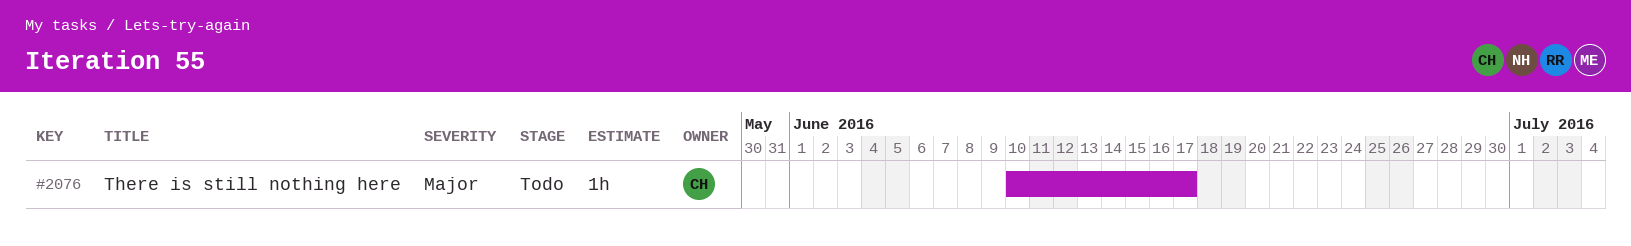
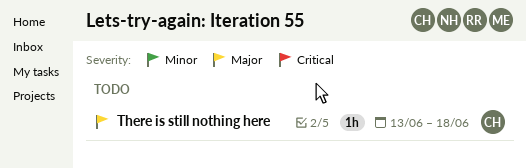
There is still nothing here, start: Jun 10 -> Jun 13
There is still nothing here, due: Jun 17 -> Jun 18

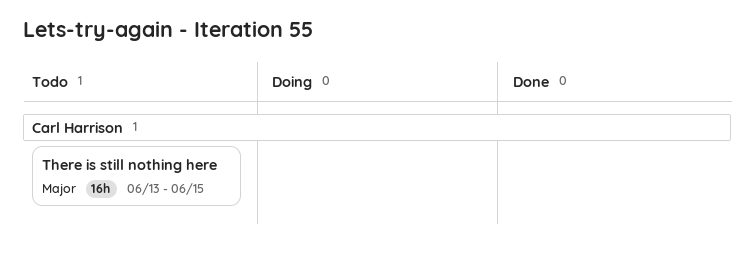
There is still nothing here, estimate: 1h -> 16h
There is still nothing here, due: Jun 18 -> Jun 15

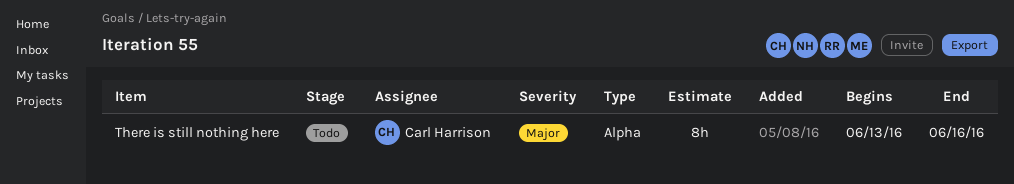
There is still nothing here, estimate: 16h -> 8h
There is still nothing here, due: Jun 15 -> Jun 16

